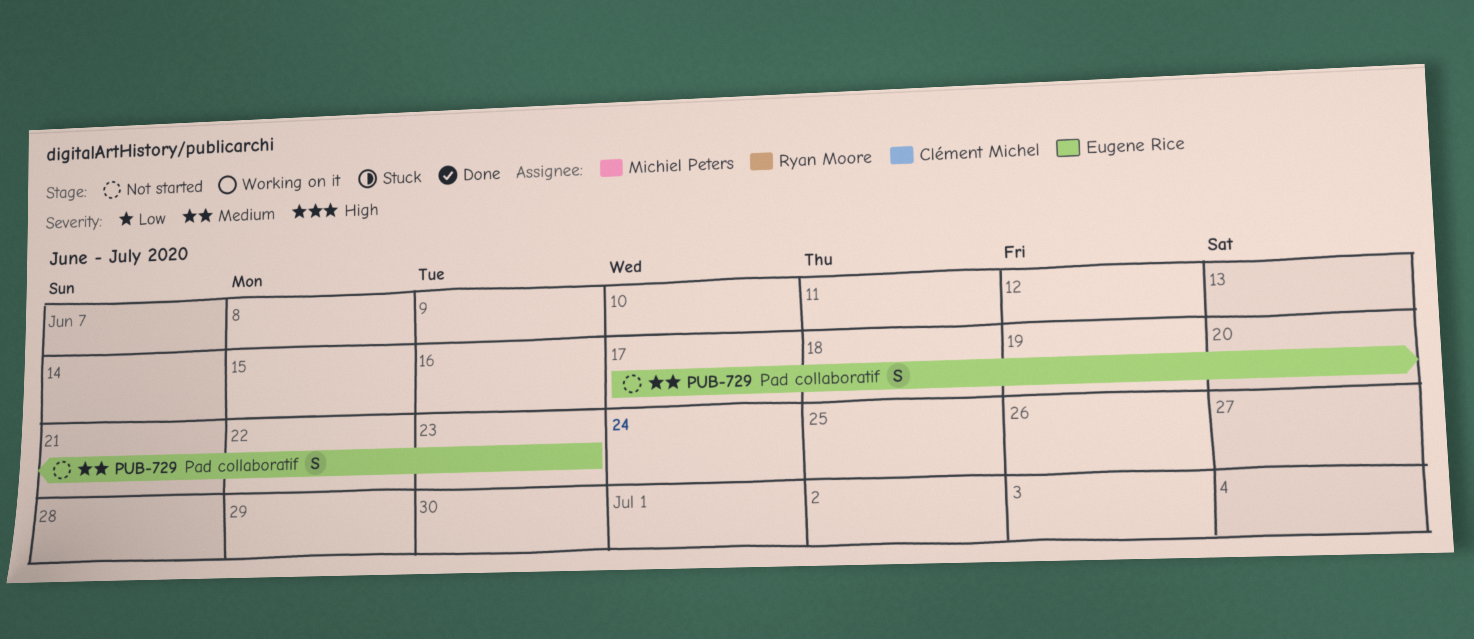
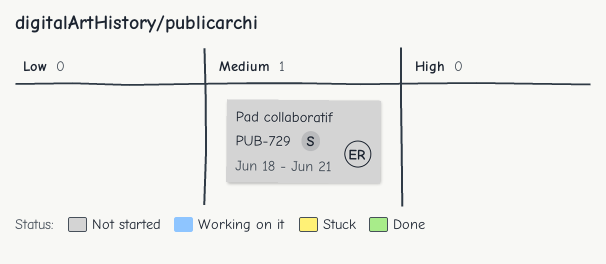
PUB-729, start: Jun 17 -> Jun 18
PUB-729, due: Jun 23 -> Jun 21

